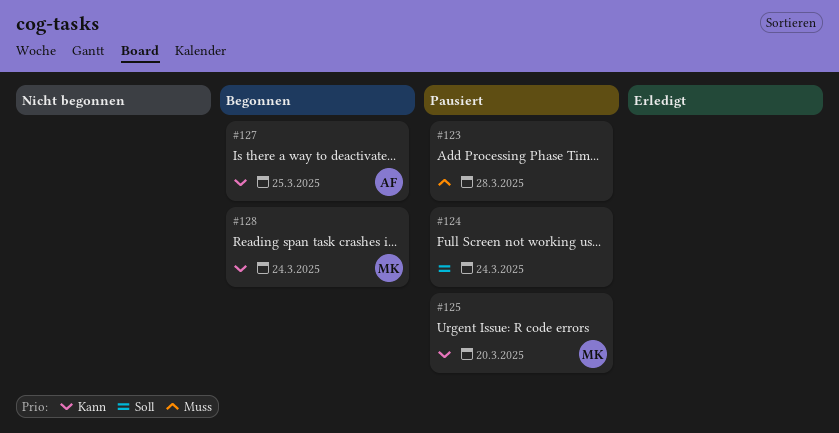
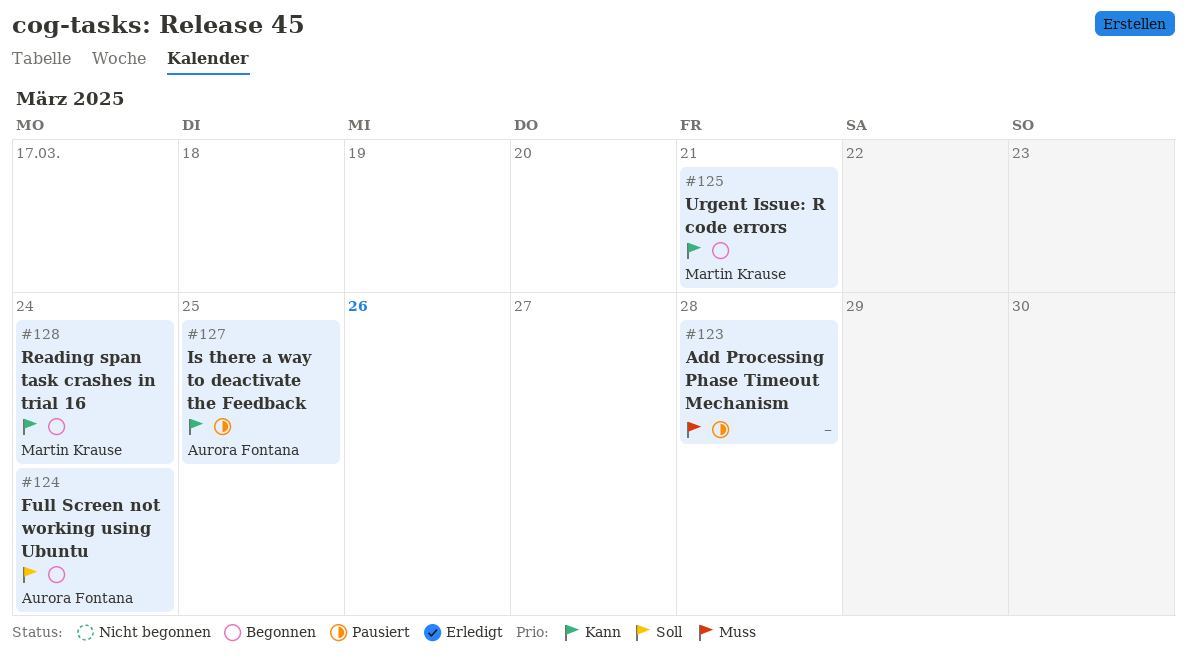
#124, status: Pausiert -> Begonnen
#124, owner: none -> Aurora Fontana
#125, status: Pausiert -> Begonnen
#125, due: Mar 20 -> Mar 21
#127, status: Begonnen -> Pausiert

